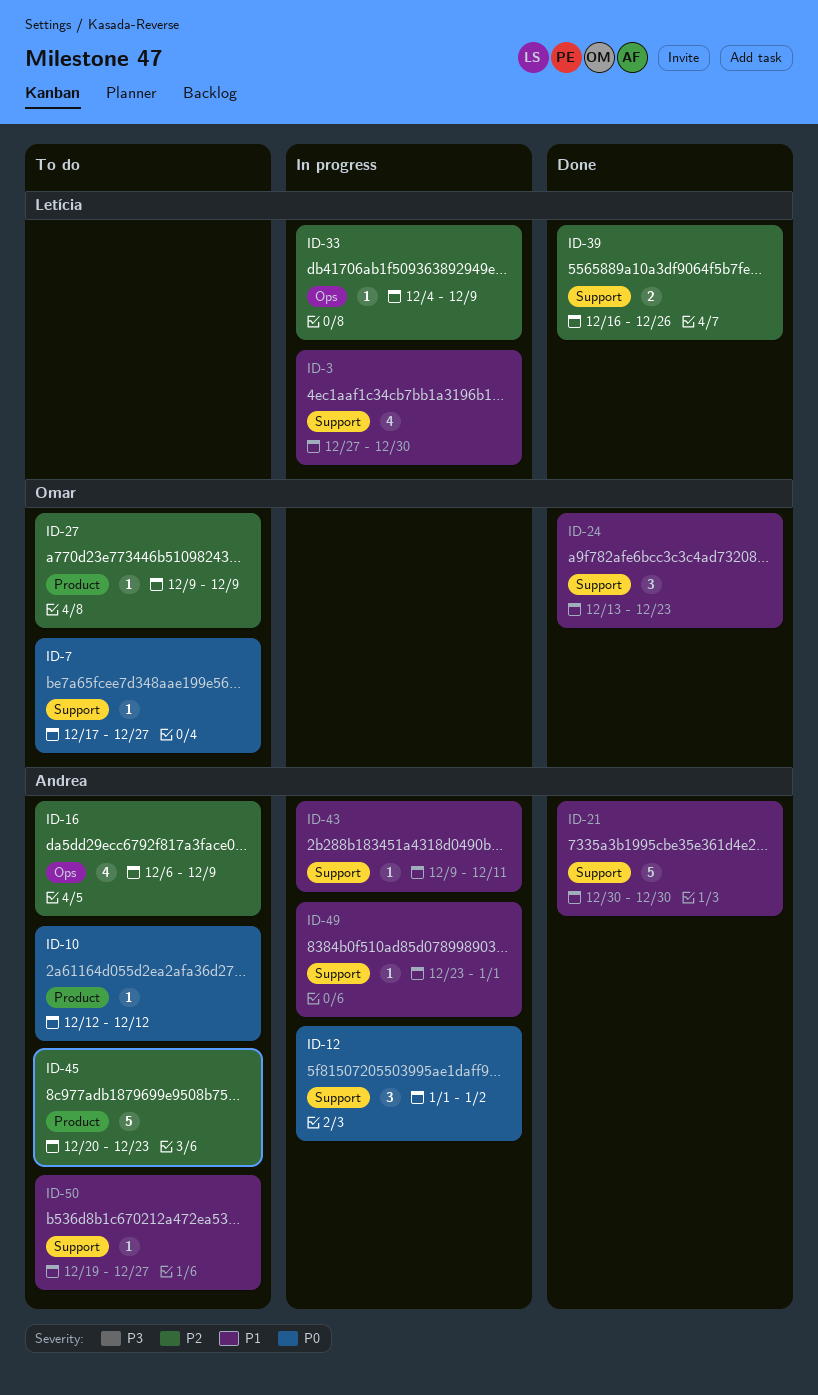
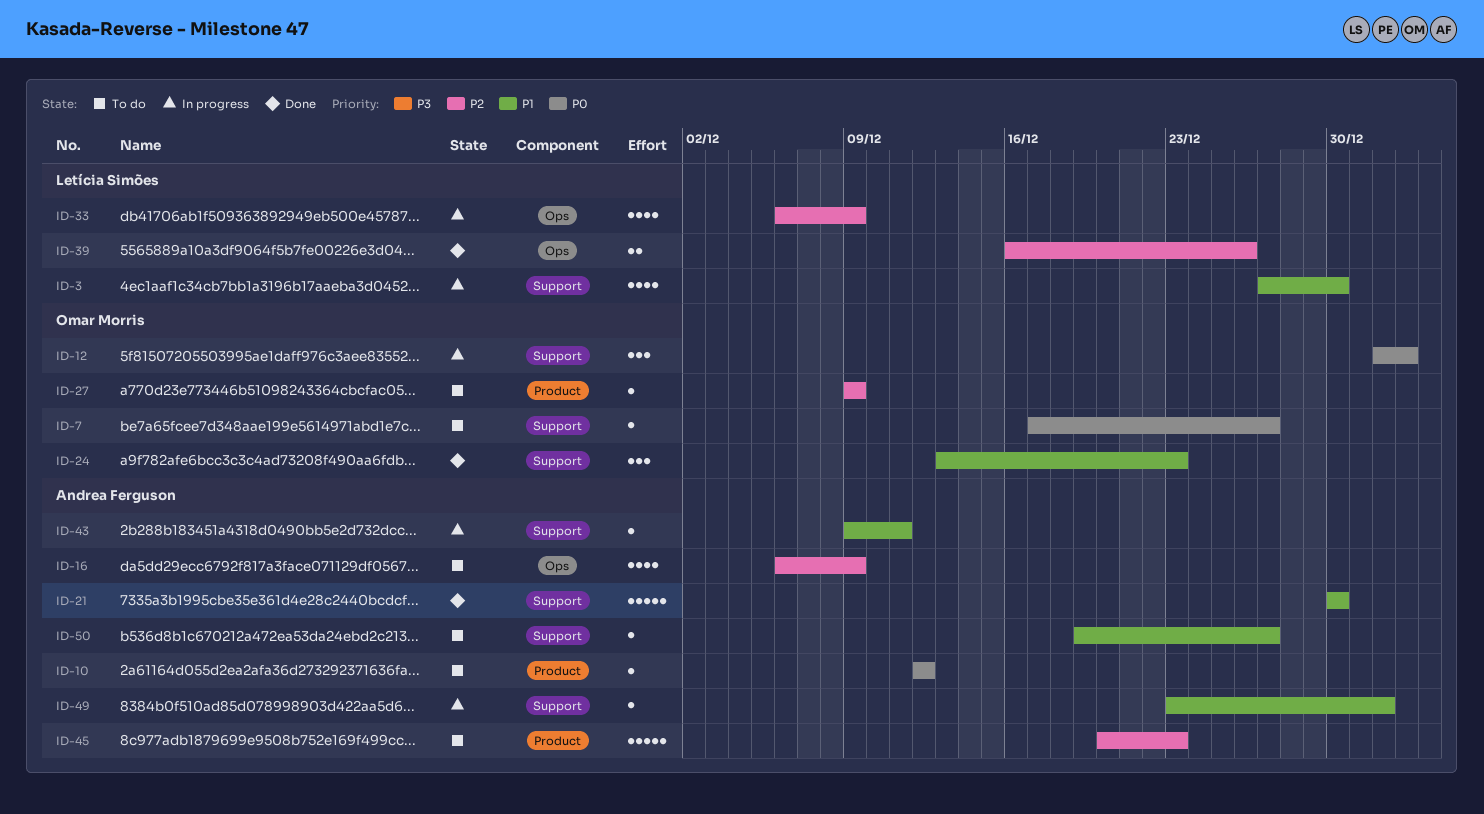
ID-12, owner: Andrea Ferguson -> Omar Morris
ID-33, estimate: 1 -> 4
ID-33, start: Dec 4 -> Dec 6
ID-39, label: Support -> Ops

